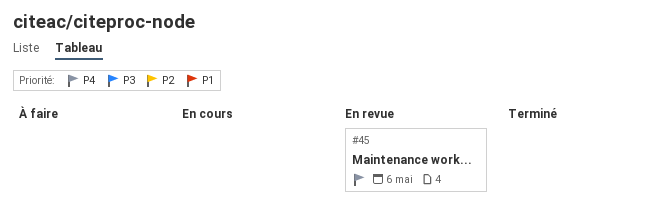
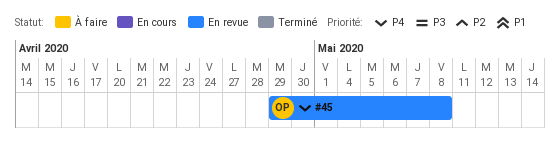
#45, due: May 6 -> May 8

